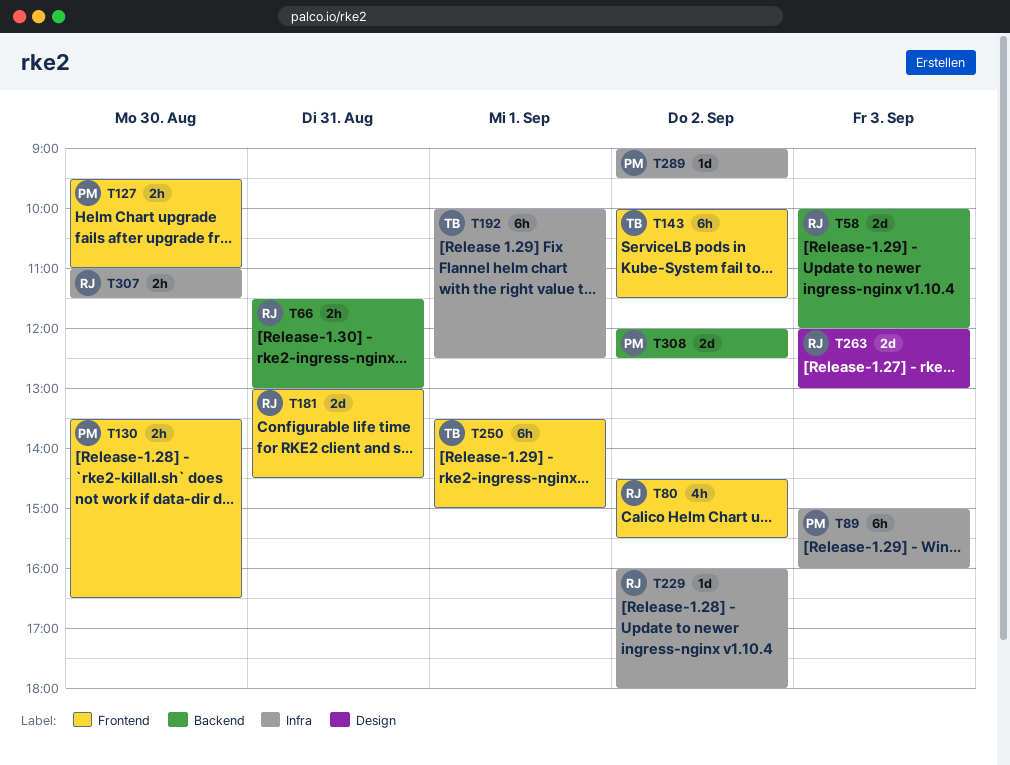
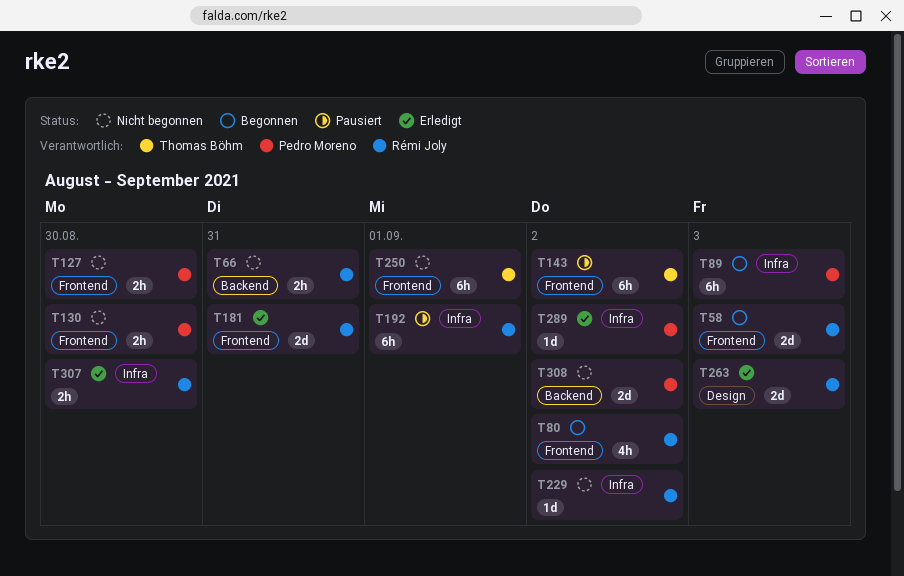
T58, label: Backend -> Frontend
T192, owner: Thomas Böhm -> Rémi Joly

